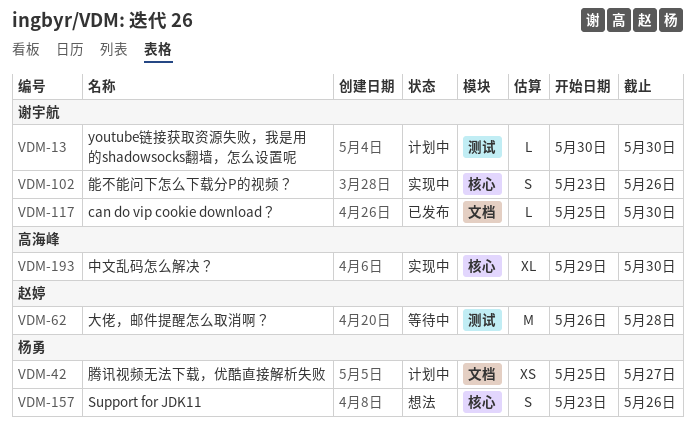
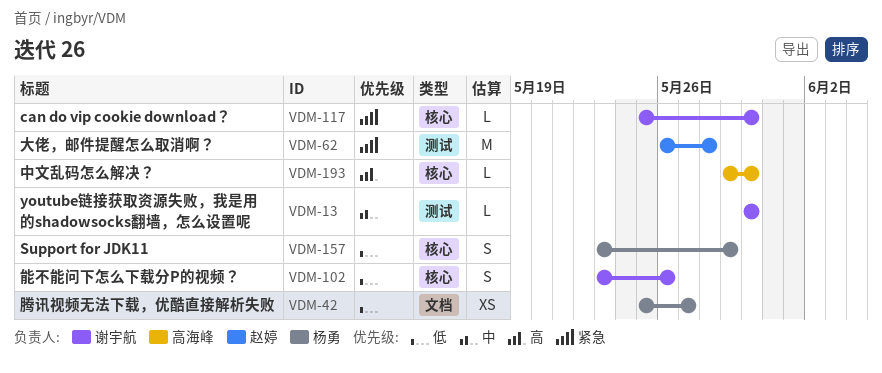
VDM-117, label: 文档 -> 核心
VDM-157, due: May 26 -> May 29
VDM-193, estimate: XL -> L

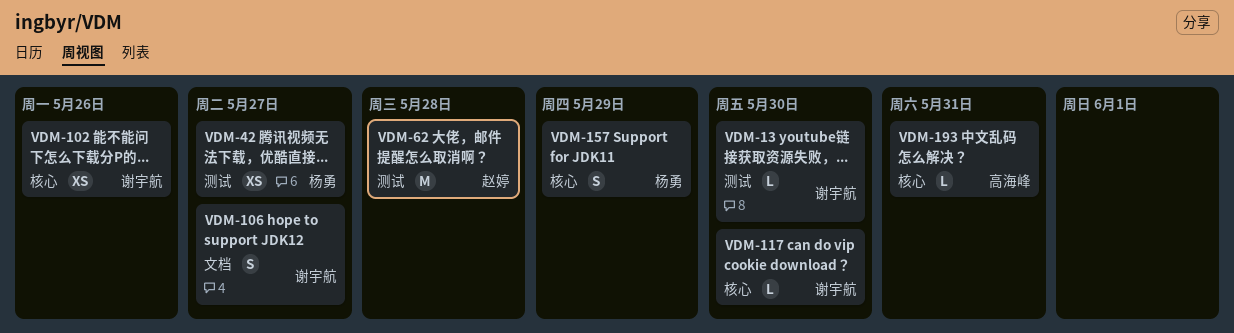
VDM-42, label: 文档 -> 测试
VDM-102, estimate: S -> XS
VDM-106: none -> present
VDM-193, due: May 30 -> May 31

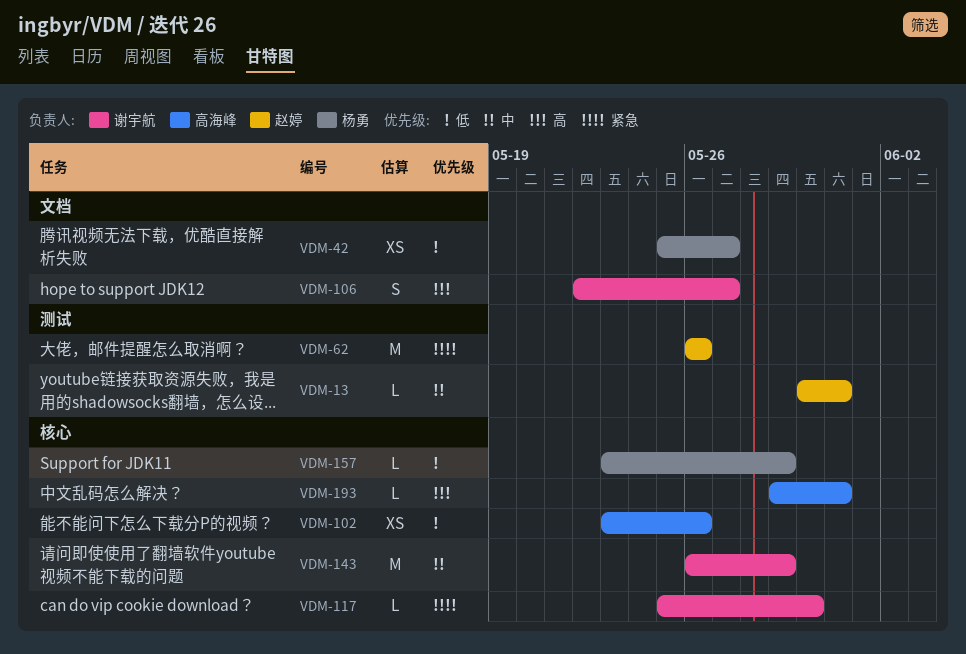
VDM-13, owner: 谢宇航 -> 赵婷
VDM-13, due: May 30 -> May 31
VDM-42, label: 测试 -> 文档
VDM-62, due: May 28 -> May 26
VDM-102, owner: 谢宇航 -> 高海峰
VDM-143: none -> present
VDM-157, estimate: S -> L

